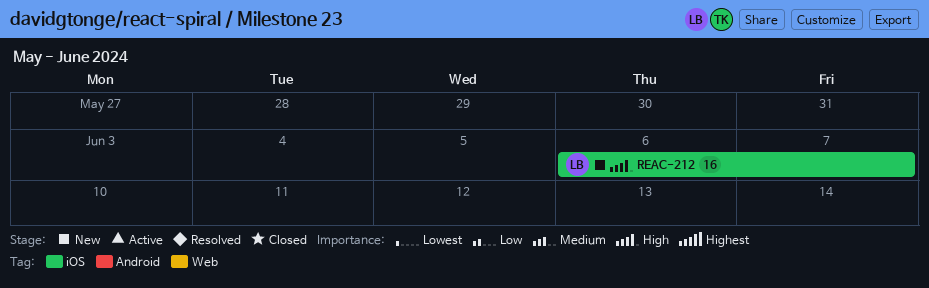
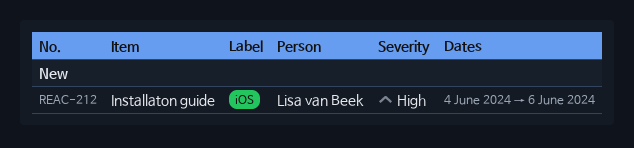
REAC-212, start: Jun 6 -> Jun 4
REAC-212, due: Jun 7 -> Jun 6

